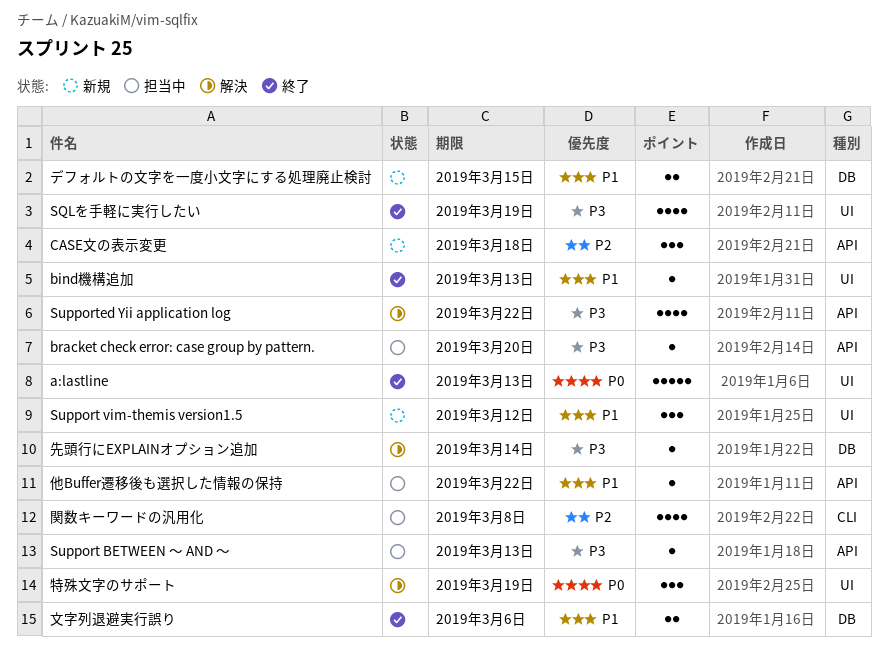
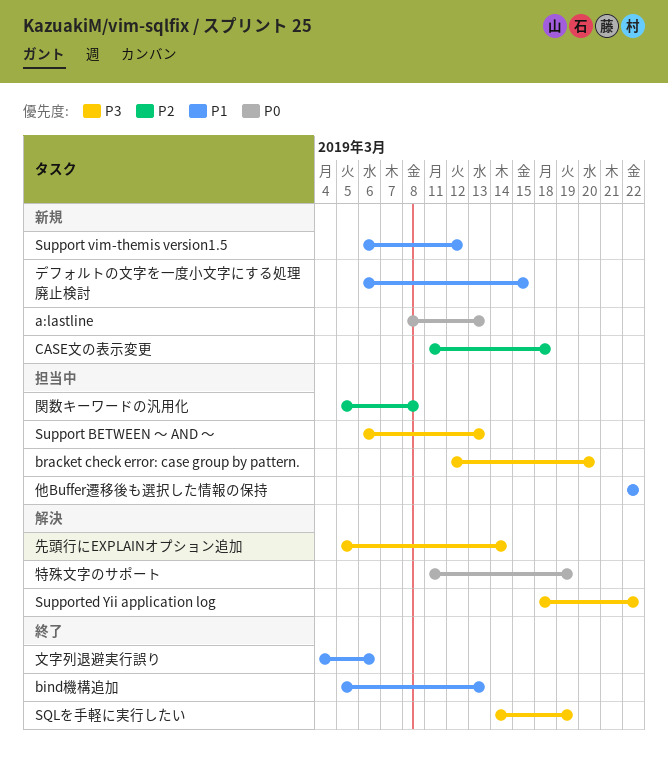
a:lastline, status: 終了 -> 新規

